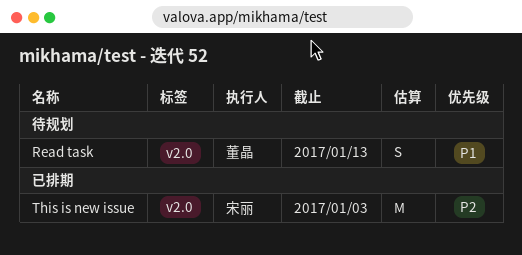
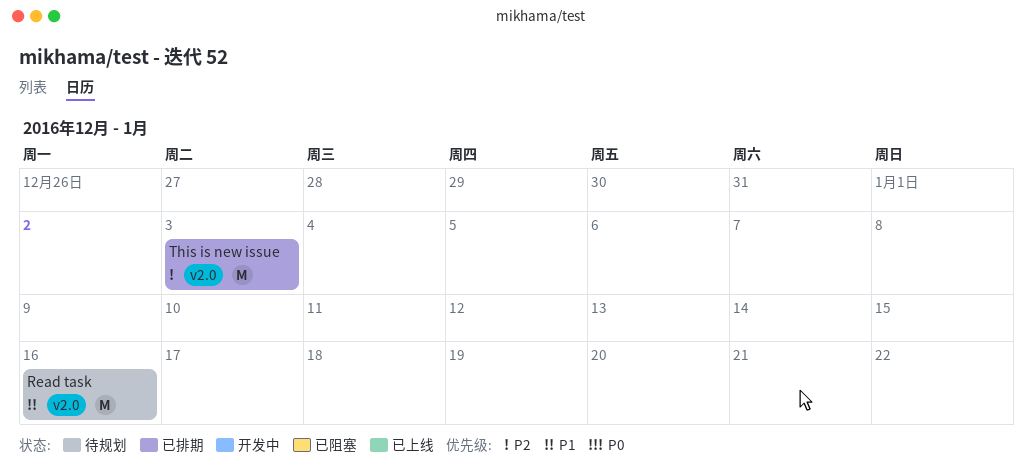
Read task, estimate: S -> M
Read task, due: Jan 13 -> Jan 16

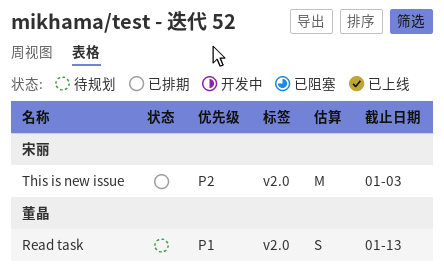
Read task, estimate: M -> S
Read task, due: Jan 16 -> Jan 13

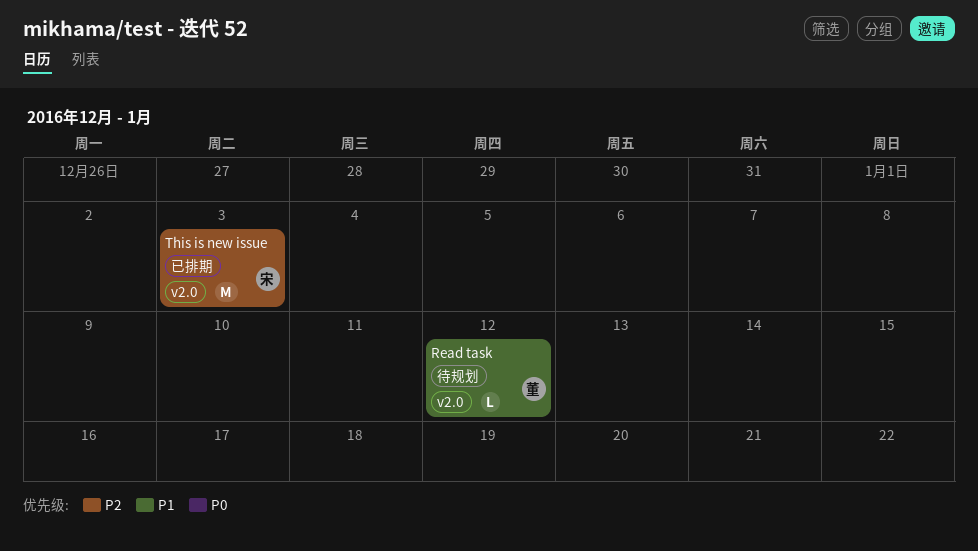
Read task, estimate: S -> L
Read task, due: Jan 13 -> Jan 12

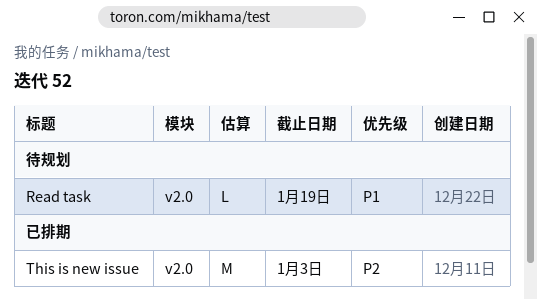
Read task, due: Jan 12 -> Jan 19

